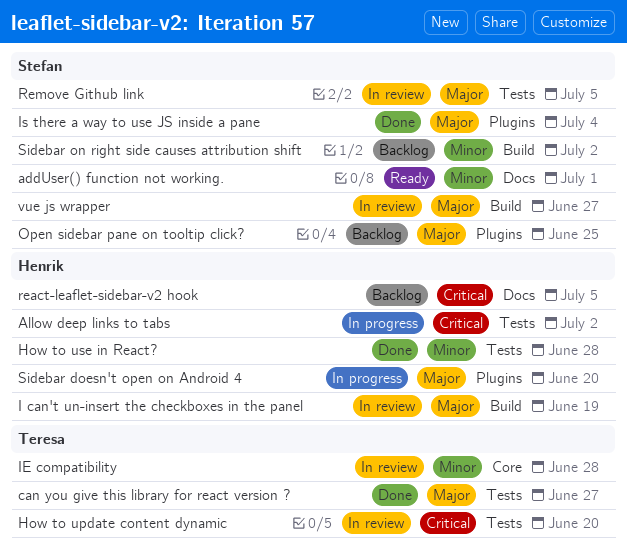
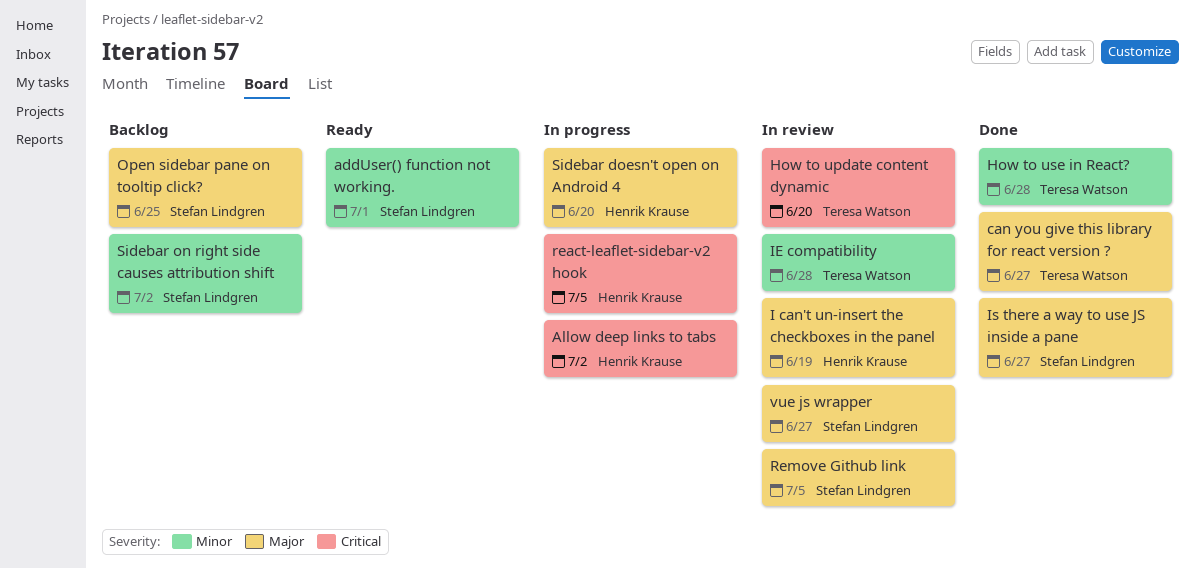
How to use in React?, owner: Henrik Krause -> Teresa Watson
Is there a way to use JS inside a pane, due: Jul 4 -> Jun 27
react-leaflet-sidebar-v2 hook, status: Backlog -> In progress

